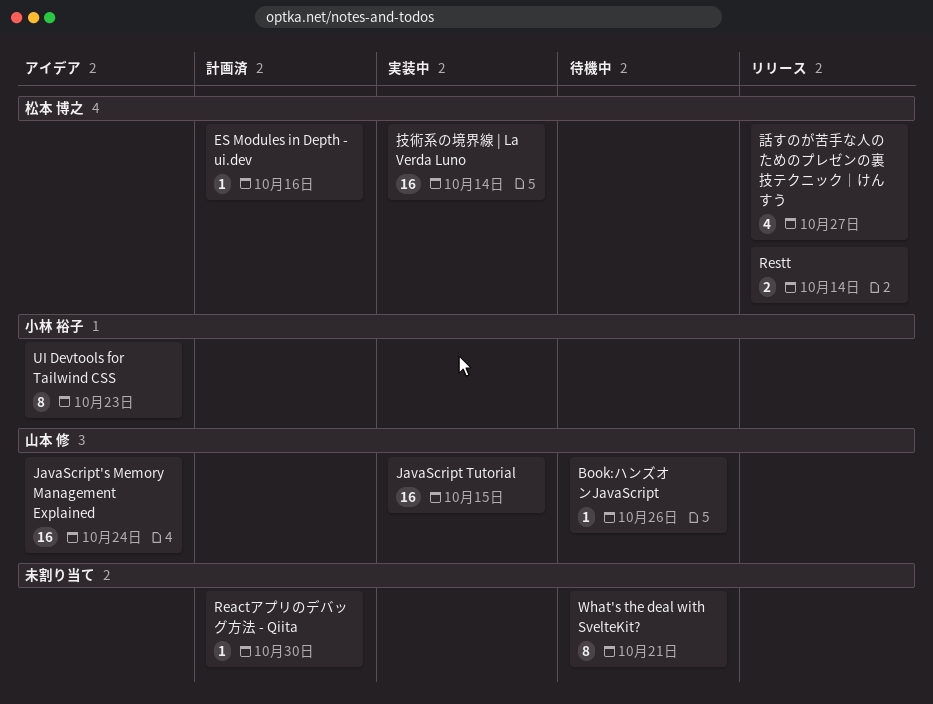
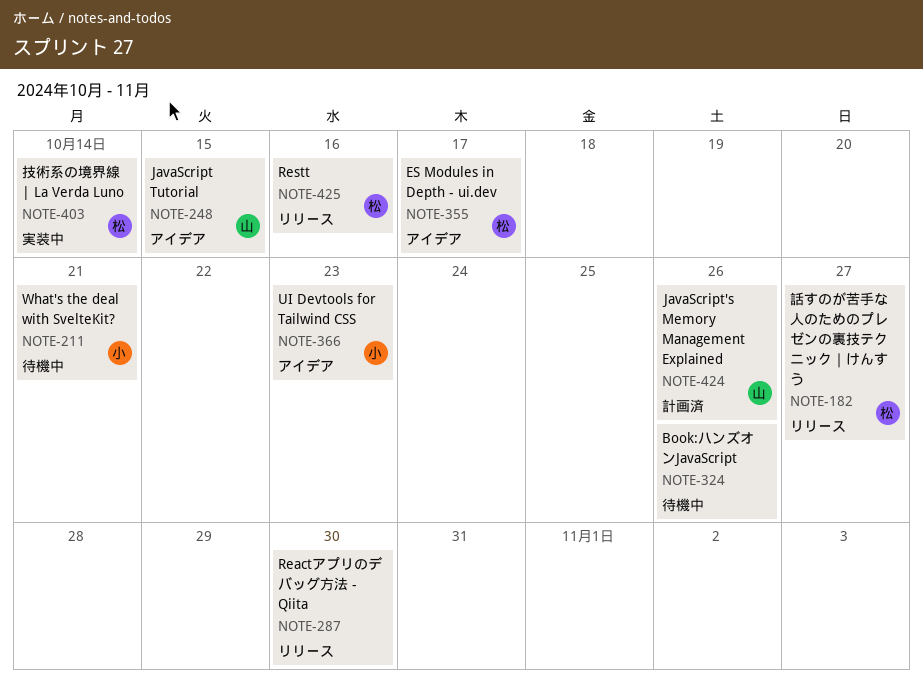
Book:ハンズオンJavaScript, owner: 山本 修 -> none
ES Modules in Depth - ui.dev, status: 計画済 -> アイデア
ES Modules in Depth - ui.dev, due: Oct 16 -> Oct 17
JavaScript Tutorial, status: 実装中 -> アイデア
JavaScript's Memory Management Explained, status: アイデア -> 計画済
JavaScript's Memory Management Explained, due: Oct 24 -> Oct 26
Reactアプリのデバッグ方法 - Qiita, status: 計画済 -> リリース
Restt, due: Oct 14 -> Oct 16
What's the deal with SvelteKit?, owner: none -> 小林 裕子

